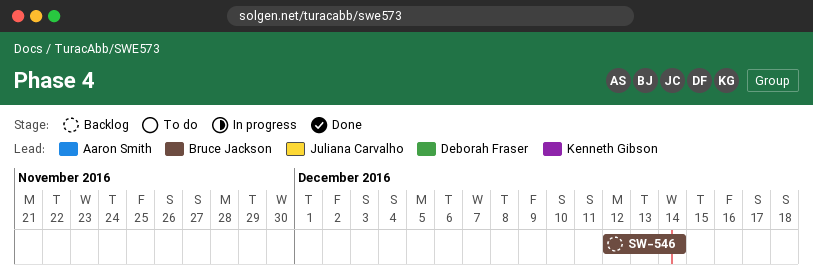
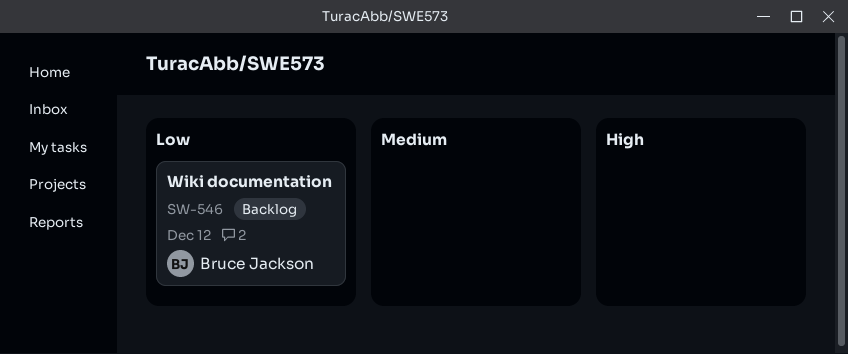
SW-546, due: Dec 14 -> Dec 12

